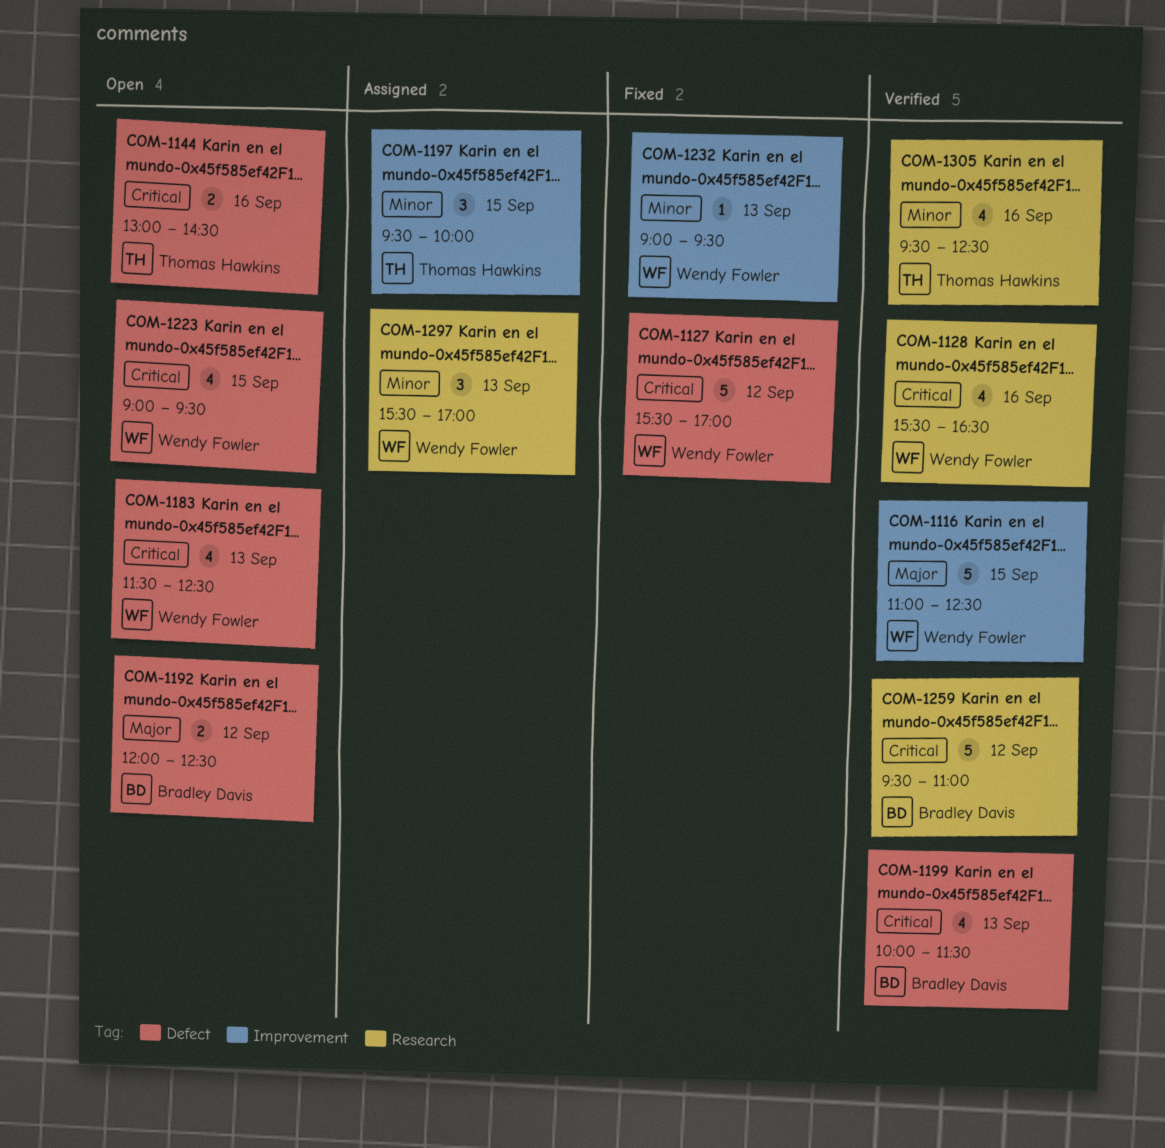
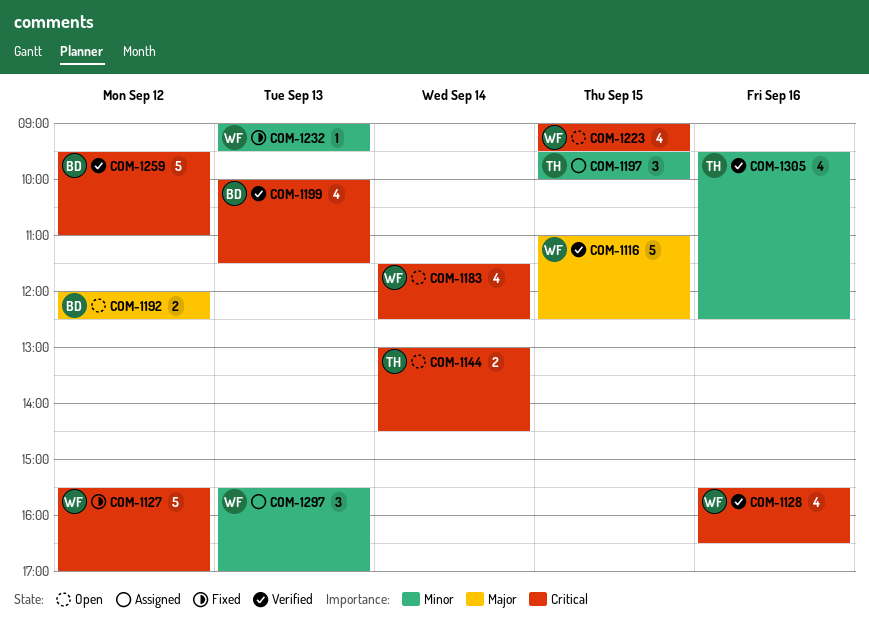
COM-1144, day: Sep 16 -> Sep 14
COM-1183, day: Sep 13 -> Sep 14

